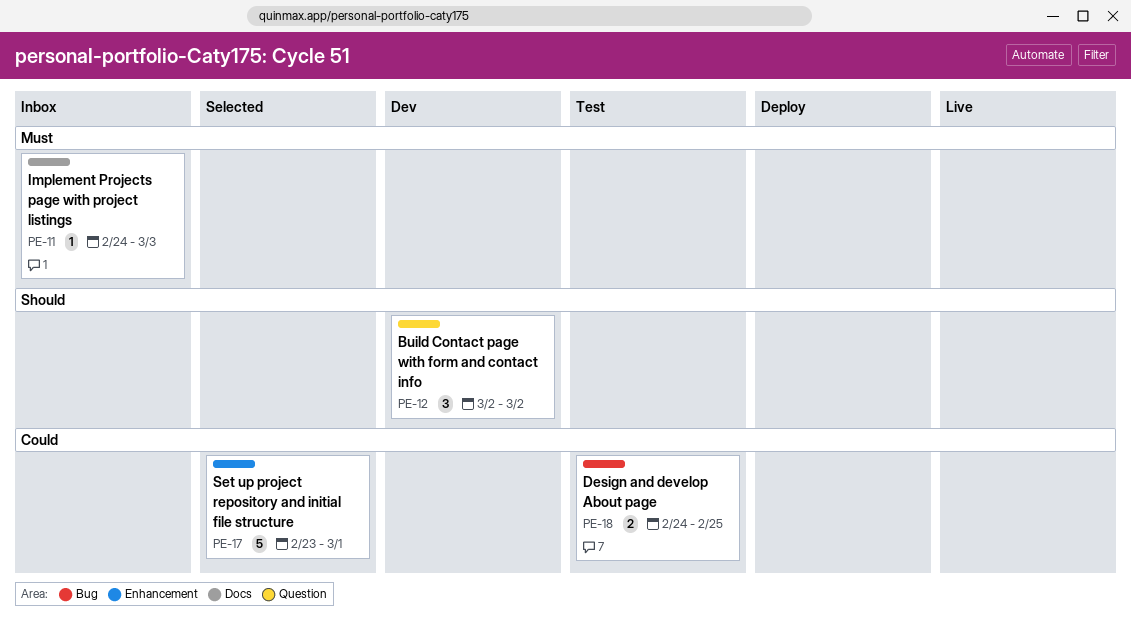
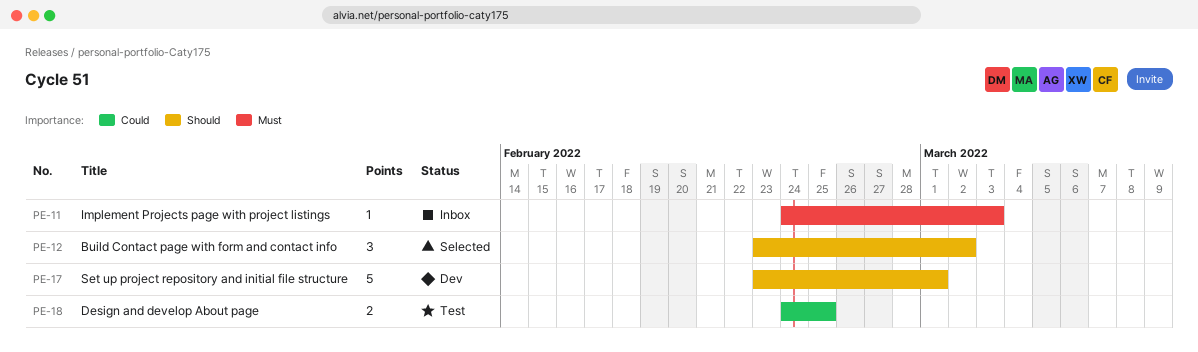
PE-12, status: Dev -> Selected
PE-12, start: Mar 2 -> Feb 23
PE-17, status: Selected -> Dev
PE-17, priority: Could -> Should

